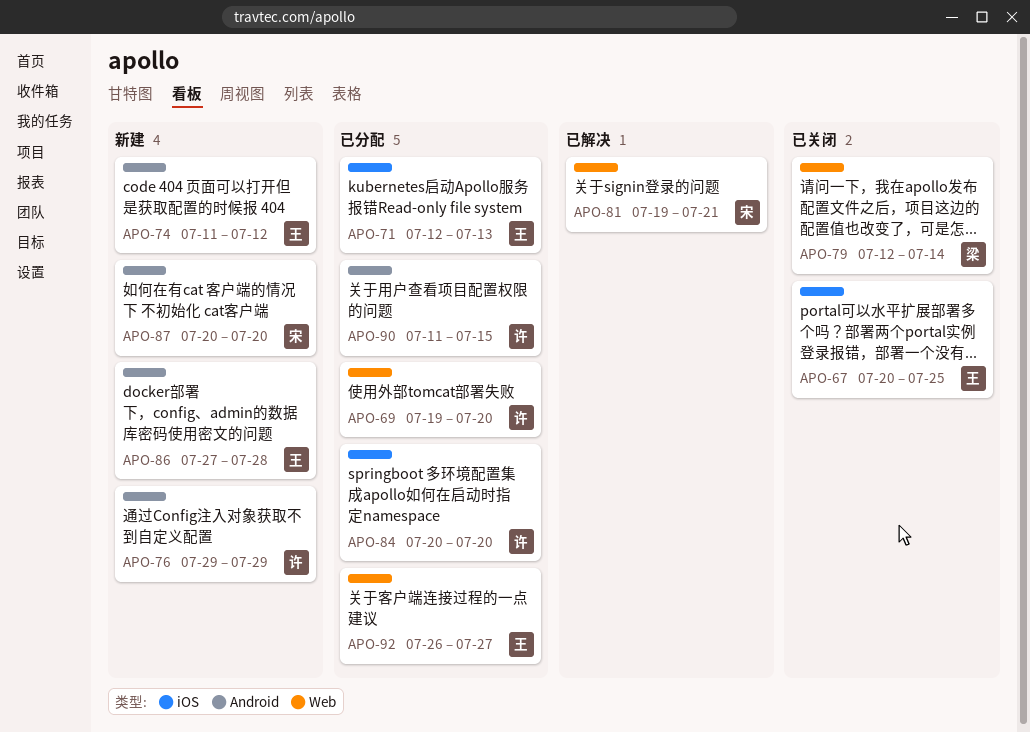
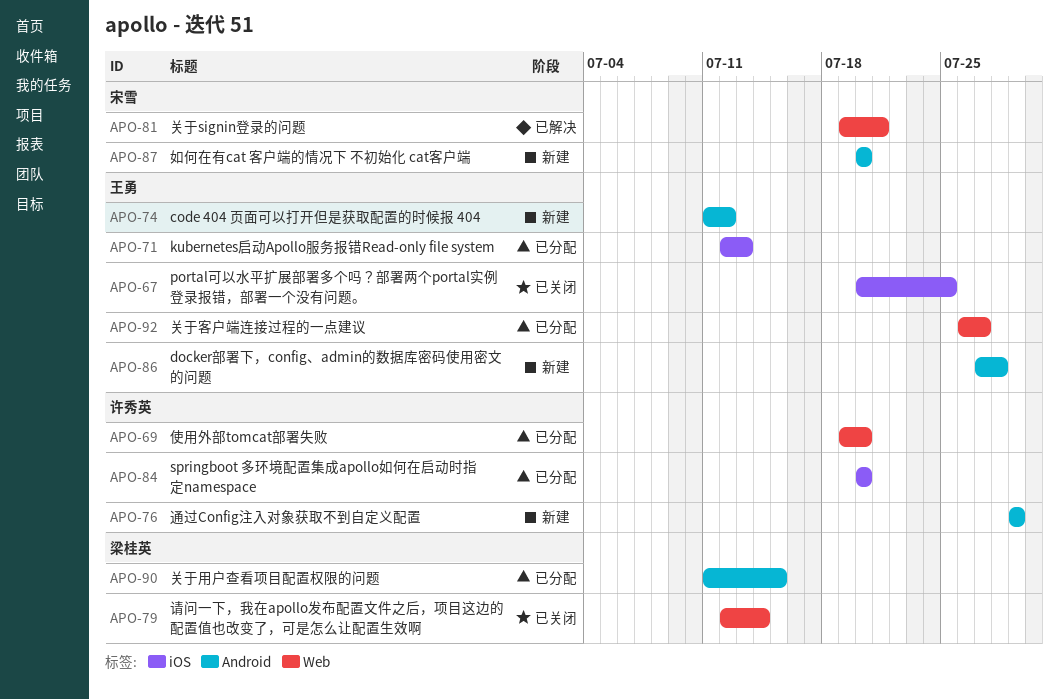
APO-90, owner: 许秀英 -> 梁桂英

